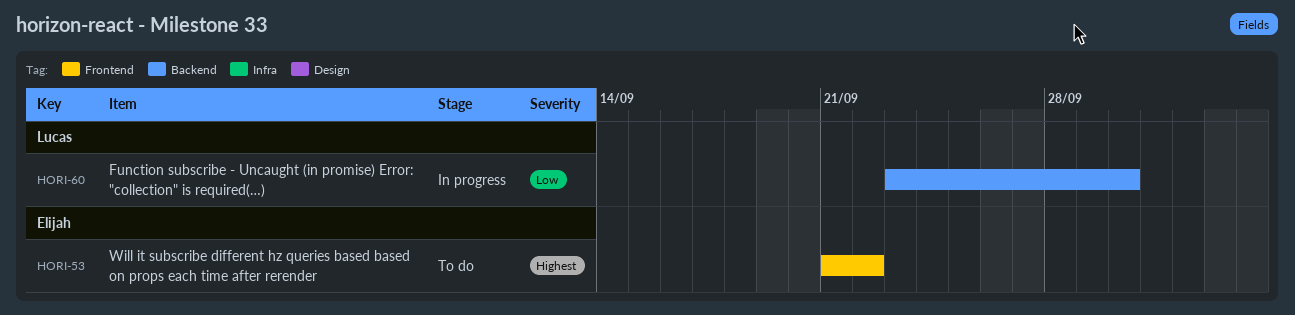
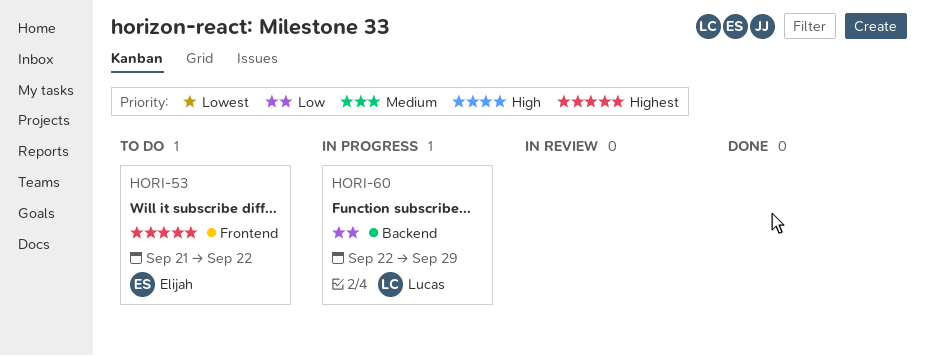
HORI-60, start: Sep 23 -> Sep 22
HORI-60, due: Sep 30 -> Sep 29

